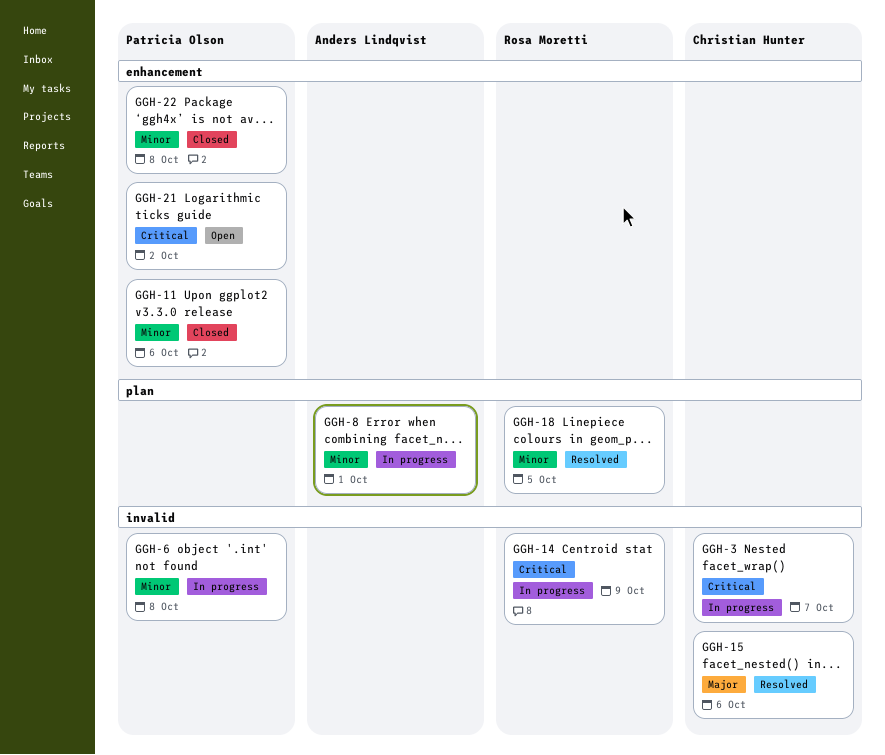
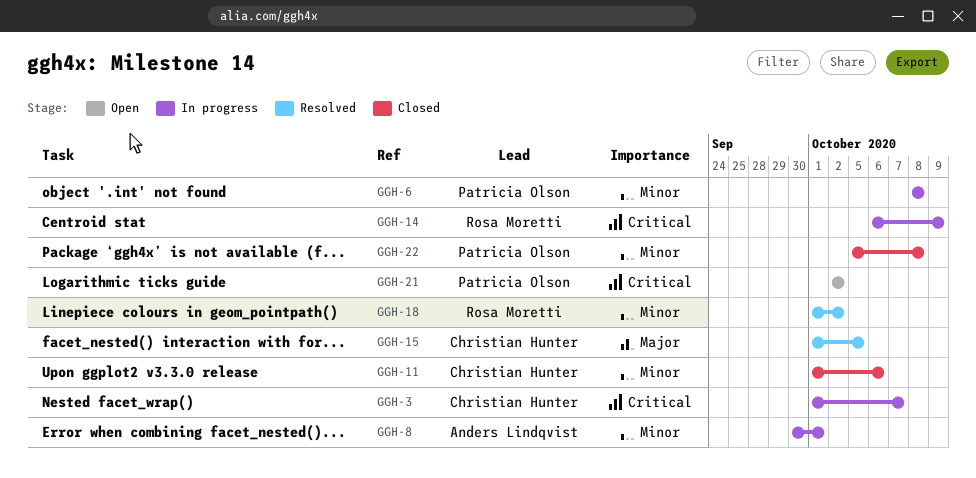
GGH-11, owner: Patricia Olson -> Christian Hunter
GGH-15, due: Oct 6 -> Oct 5
GGH-18, due: Oct 5 -> Oct 2

